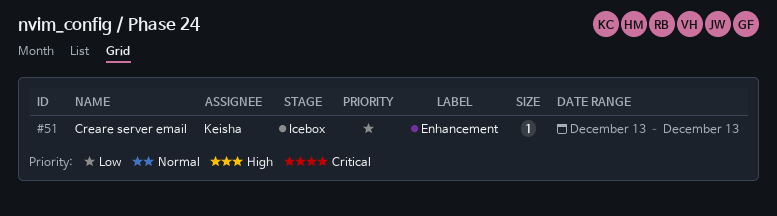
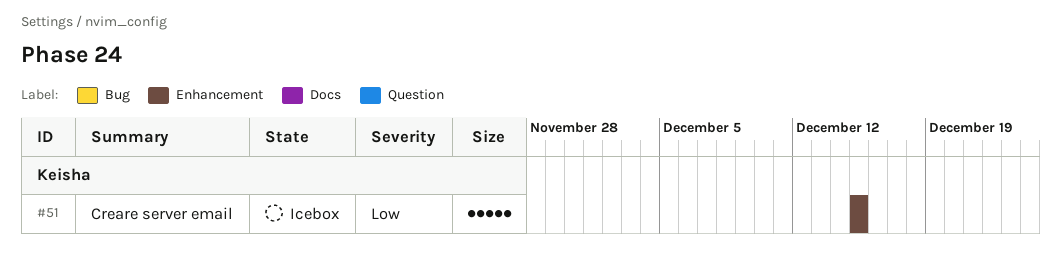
#51, estimate: 1 -> 5
#51, start: Dec 13 -> Dec 15
#51, due: Dec 13 -> Dec 15

